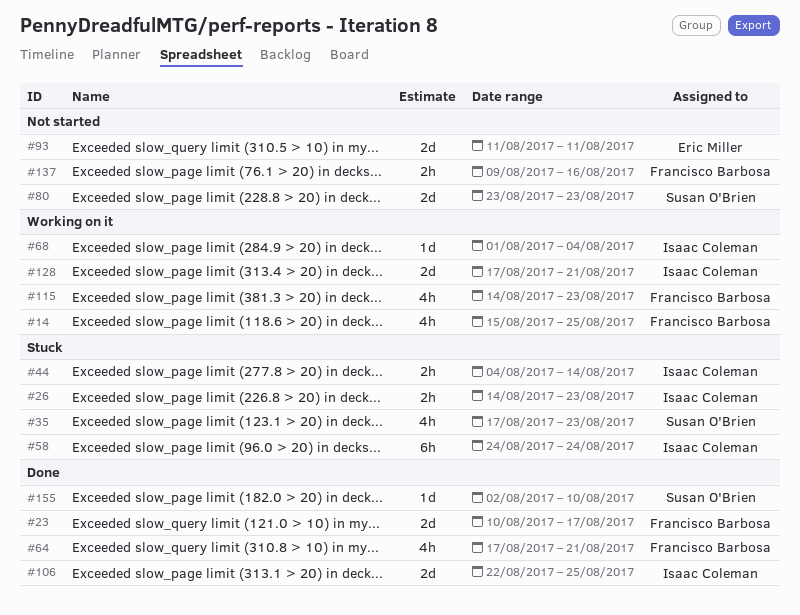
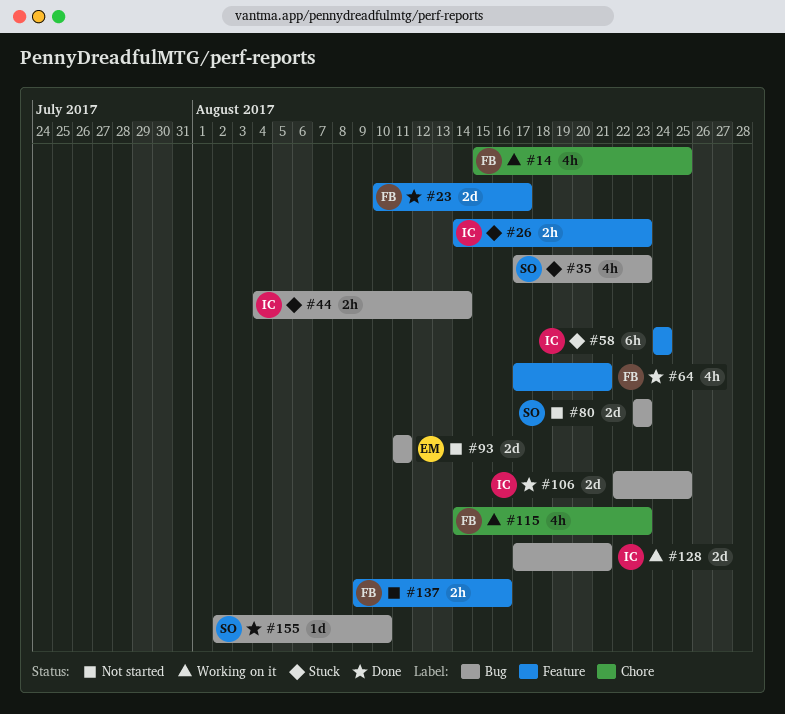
#68: present -> none

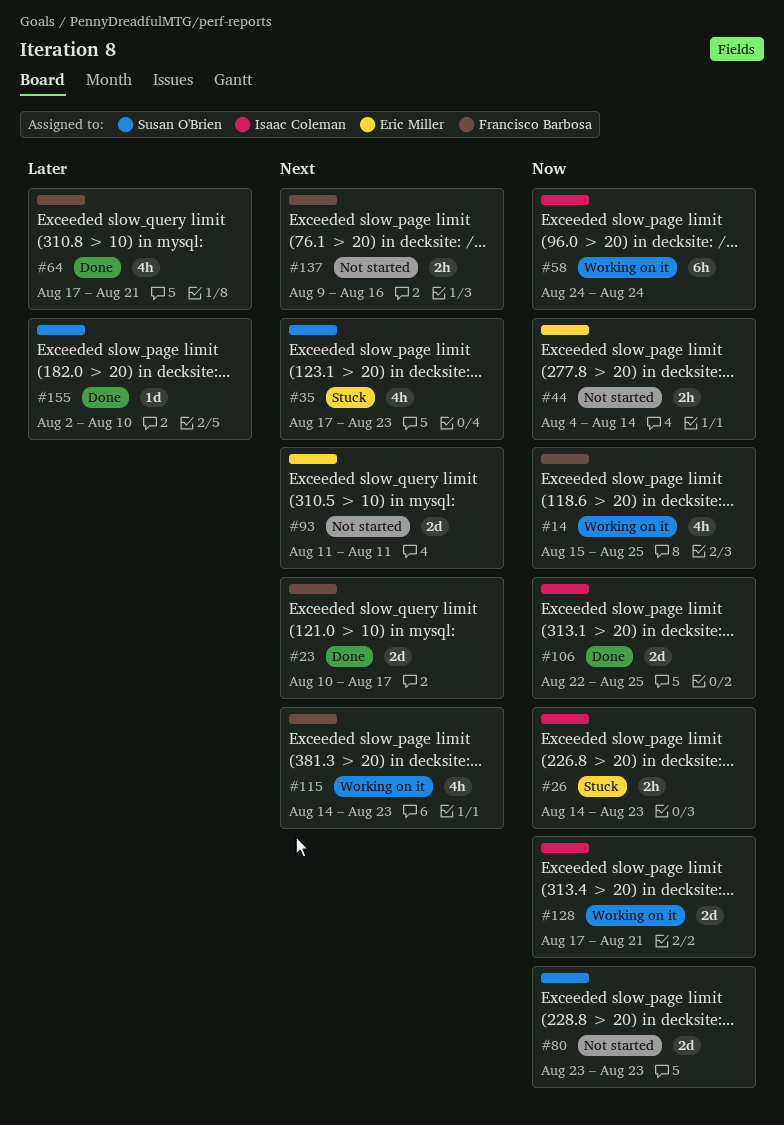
#44, status: Stuck -> Not started
#44, owner: Isaac Coleman -> Eric Miller
#58, status: Stuck -> Working on it

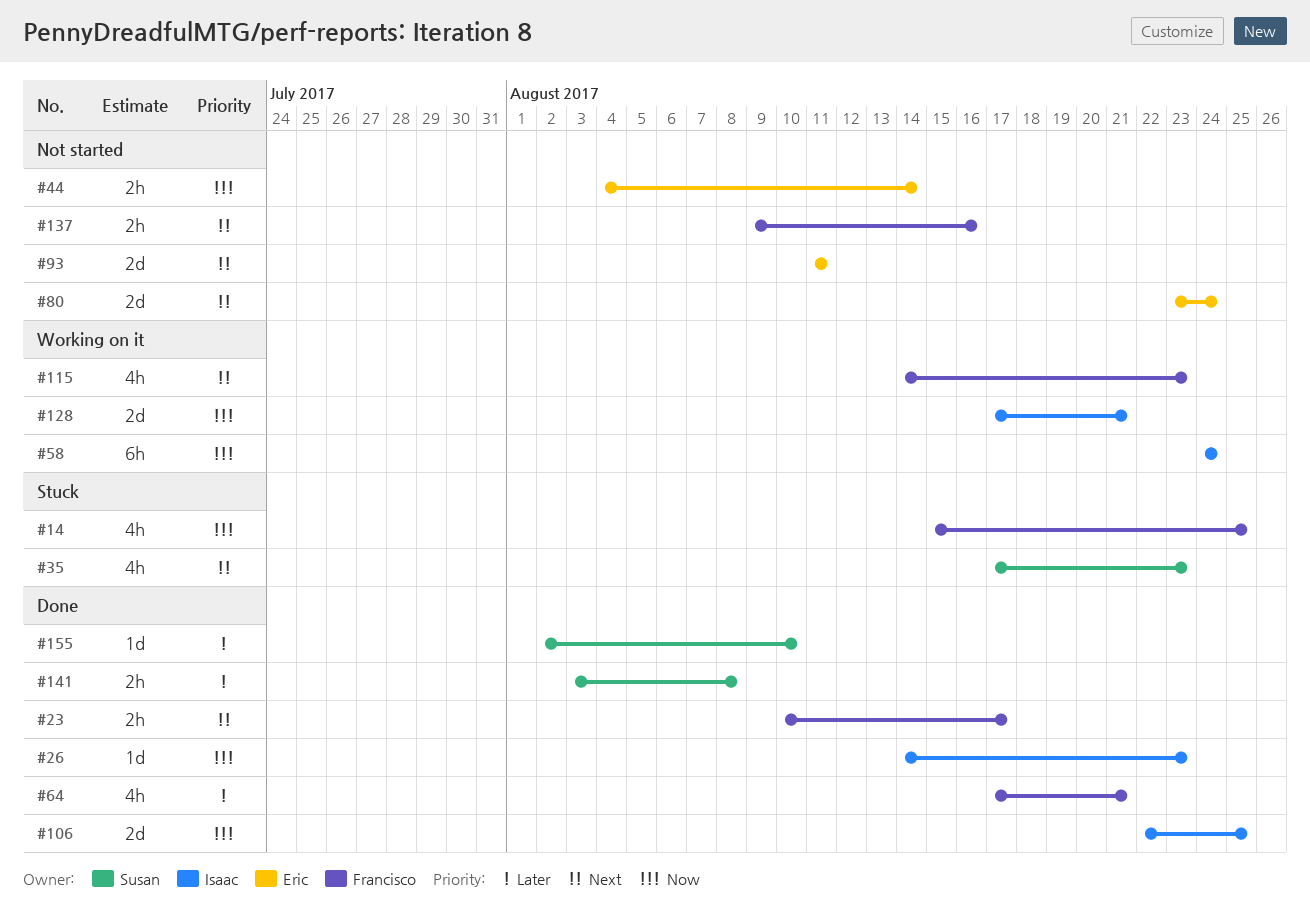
#14, status: Working on it -> Stuck
#23, estimate: 2d -> 2h
#26, status: Stuck -> Done
#26, estimate: 2h -> 1d
#80, owner: Susan O'Brien -> Eric Miller
#80, priority: Now -> Next
#80, due: Aug 23 -> Aug 24
#141: none -> present

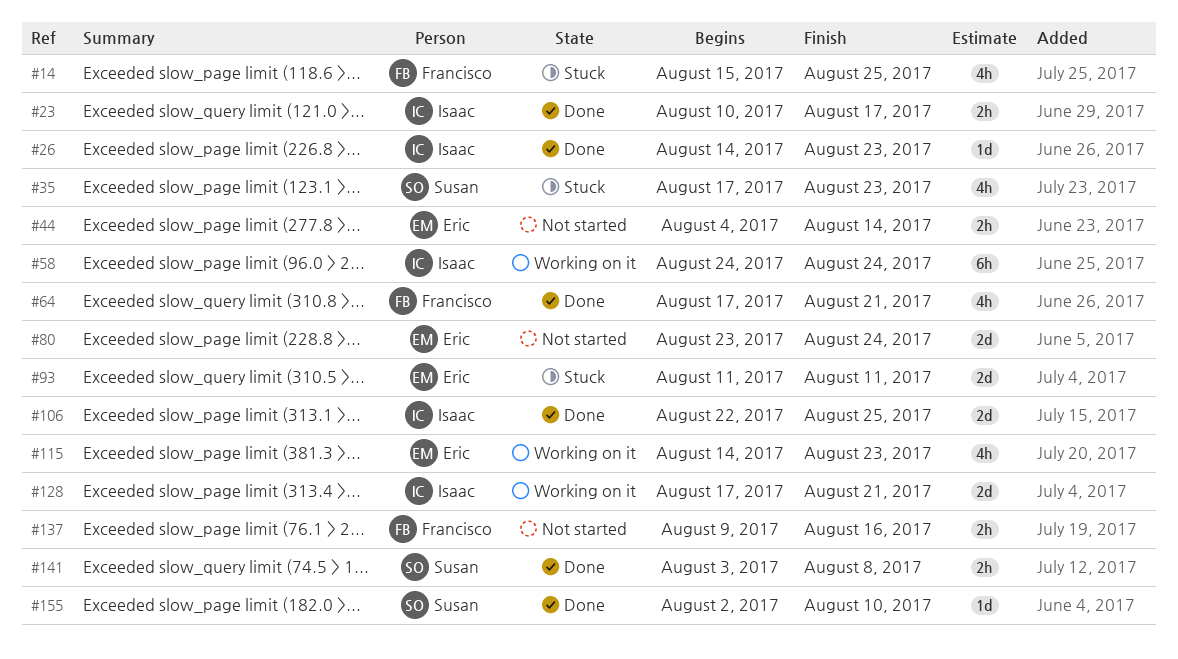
#23, owner: Francisco -> Isaac
#93, status: Not started -> Stuck
#115, owner: Francisco -> Eric

